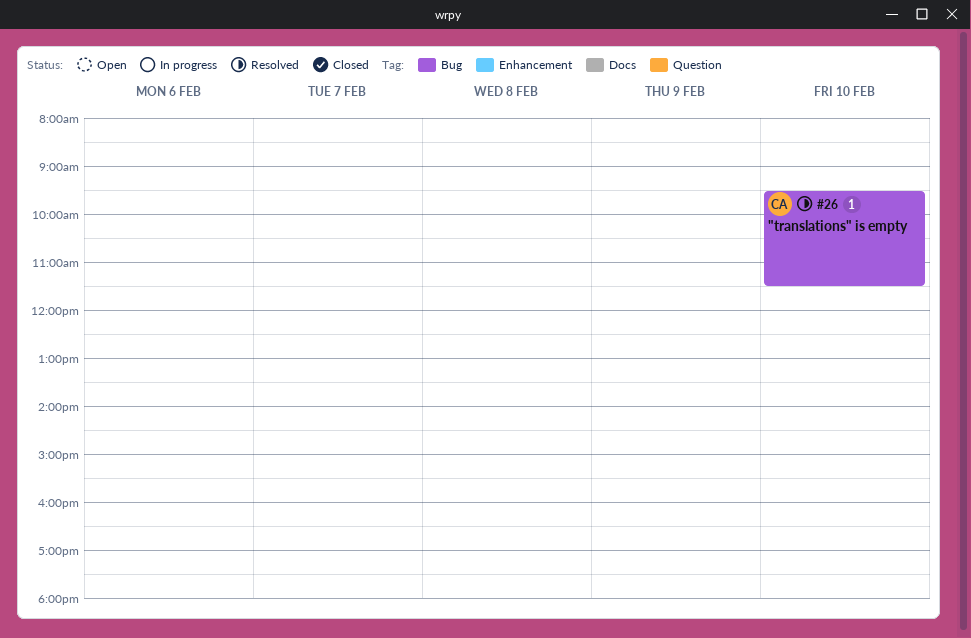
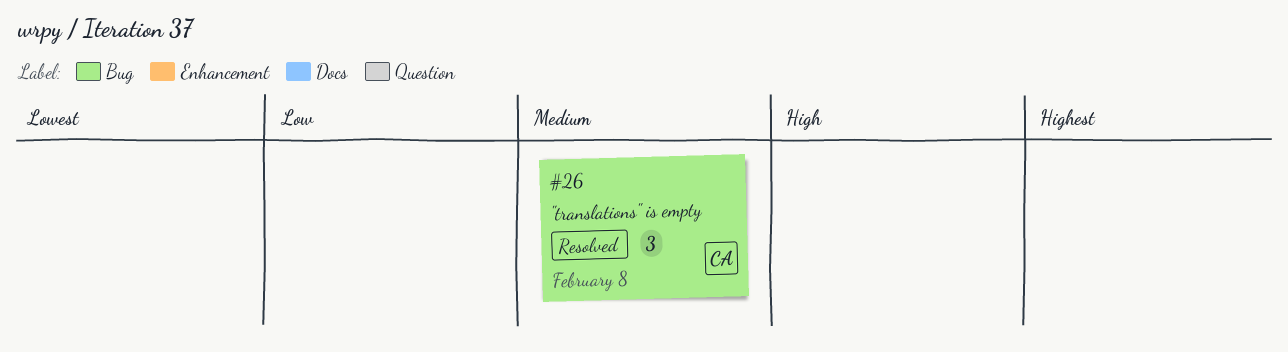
#26, estimate: 1 -> 3
#26, day: Feb 10 -> Feb 8

